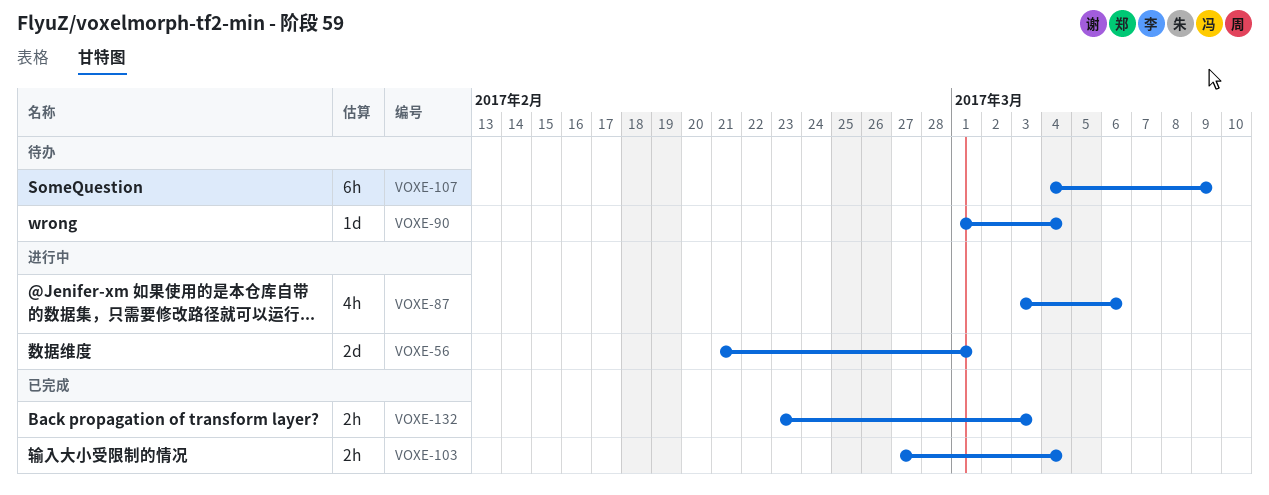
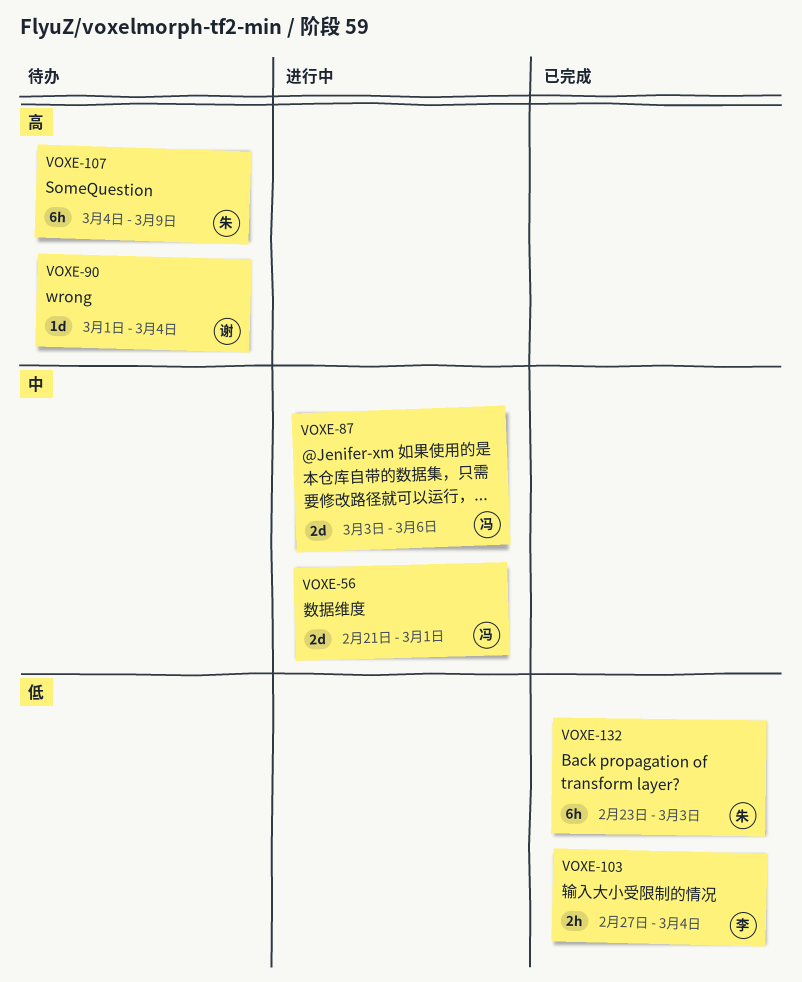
VOXE-87, estimate: 4h -> 2d
VOXE-132, estimate: 2h -> 6h

